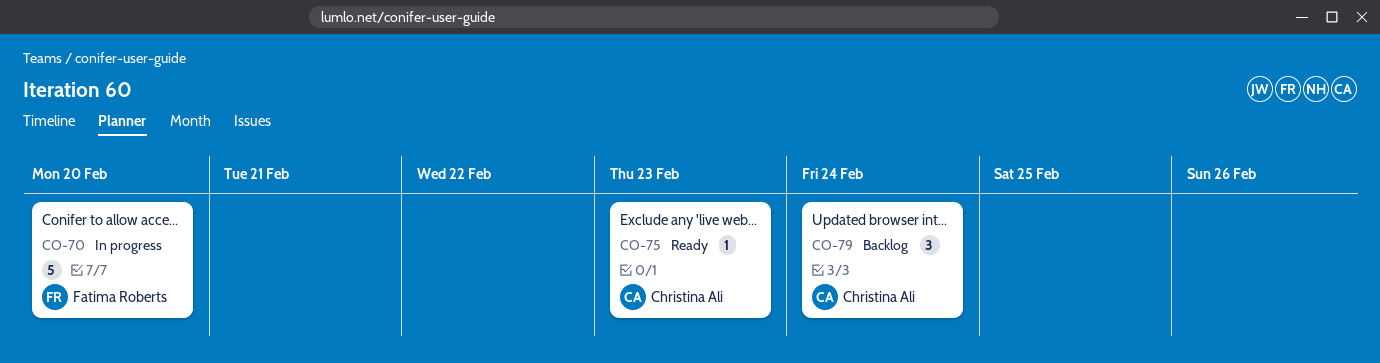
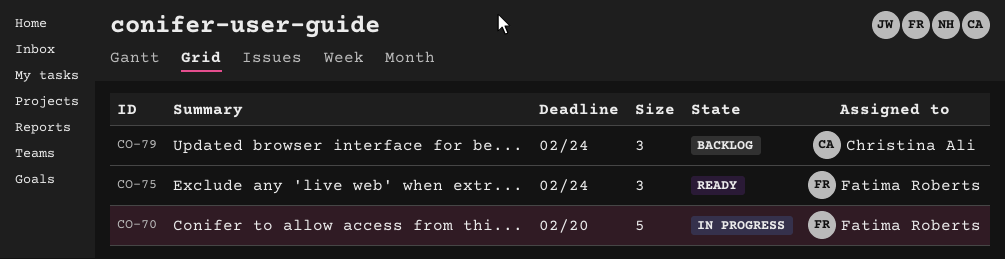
CO-75, owner: Christina Ali -> Fatima Roberts
CO-75, estimate: 1 -> 3
CO-75, due: Feb 23 -> Feb 24

